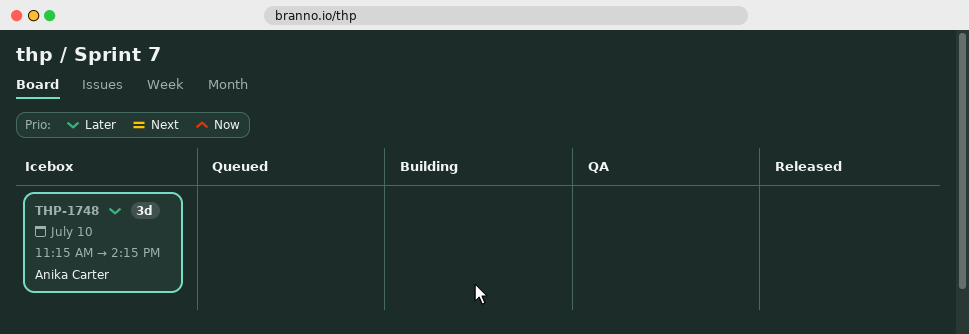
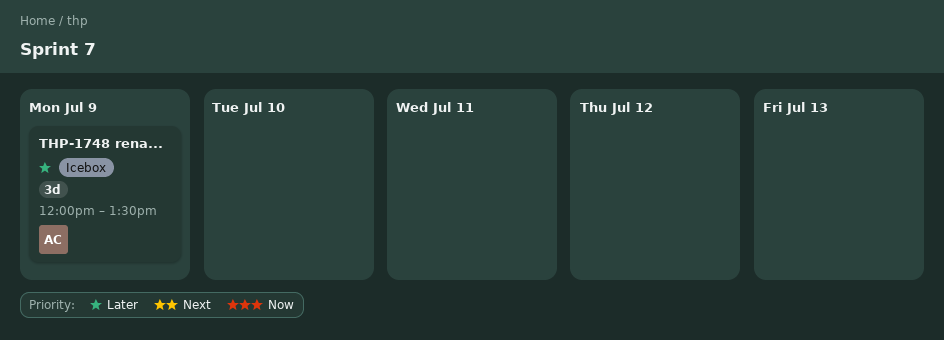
THP-1748, day: Jul 10 -> Jul 9
THP-1748, begins: 11:15 -> 12:00
THP-1748, ends: 14:15 -> 13:30

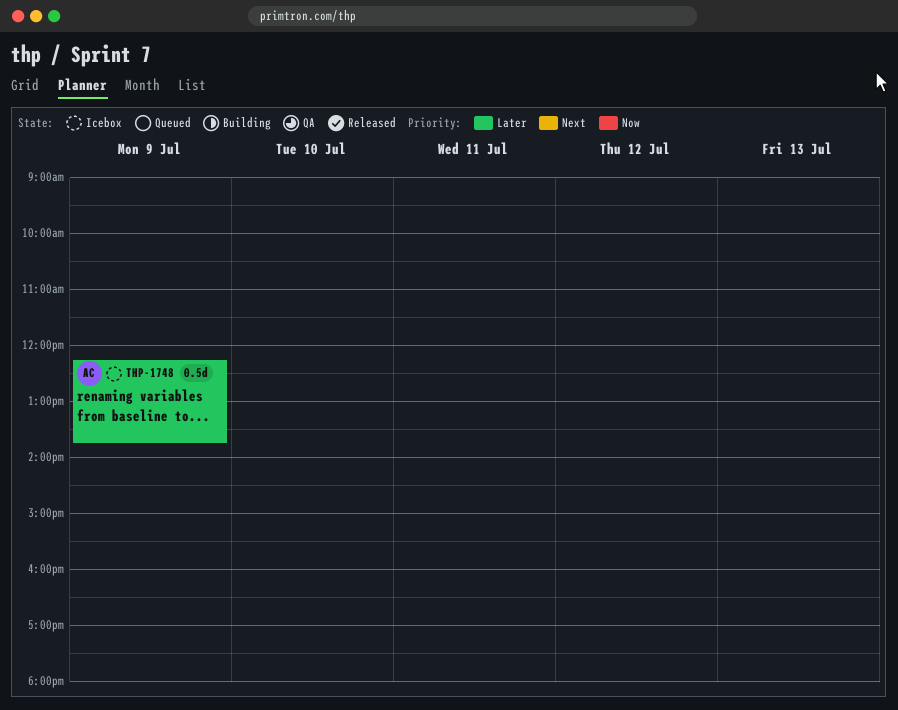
THP-1748, estimate: 3d -> 0.5d
THP-1748, begins: 12:00 -> 12:15
THP-1748, ends: 13:30 -> 13:45

